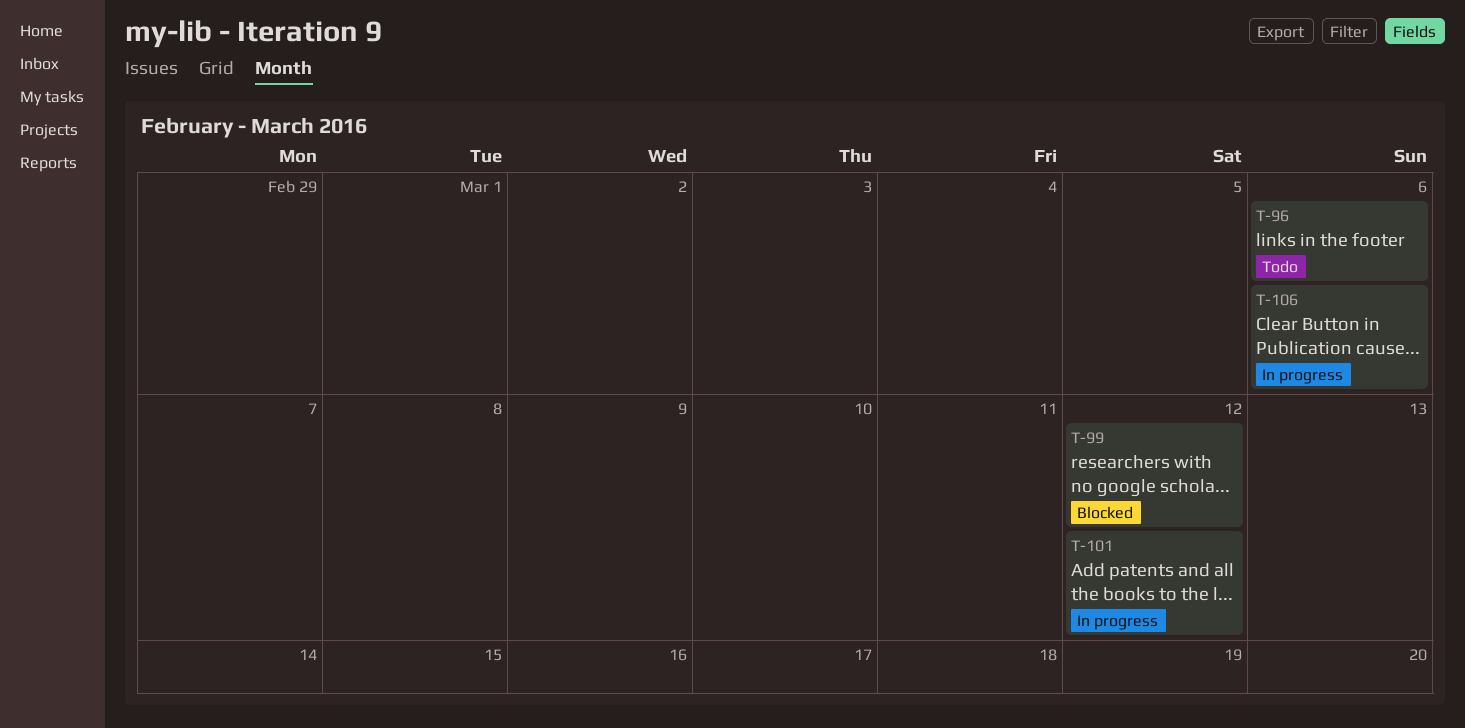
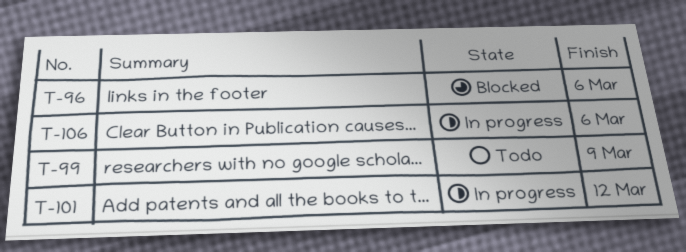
T-96, status: Todo -> Blocked
T-99, status: Blocked -> Todo
T-99, due: Mar 12 -> Mar 9

